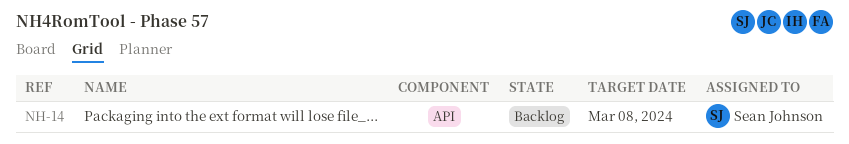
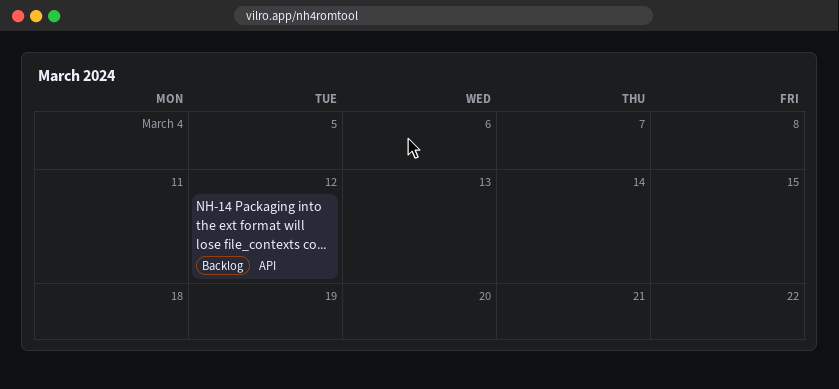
NH-14, due: Mar 8 -> Mar 12

